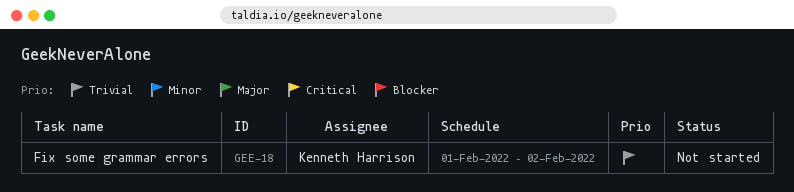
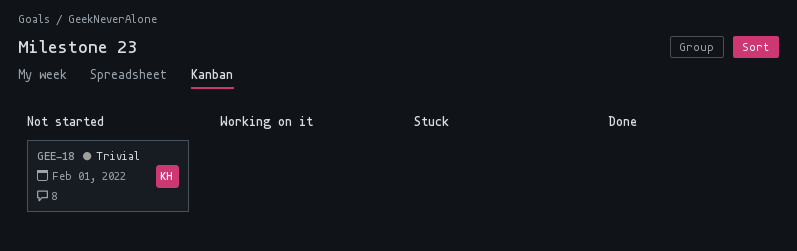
GEE-18, due: Feb 2 -> Feb 1

